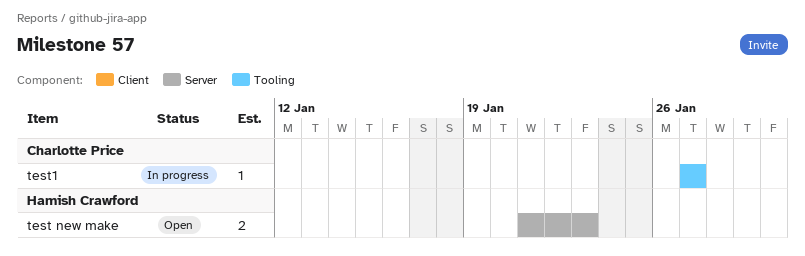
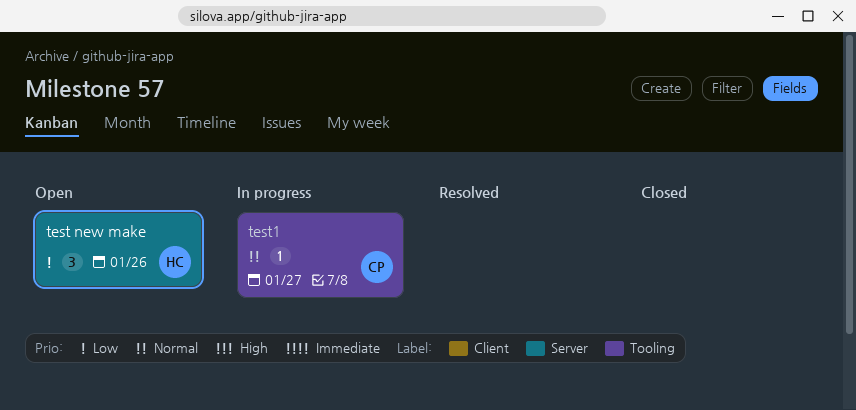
test new make, estimate: 2 -> 3
test new make, due: Jan 23 -> Jan 26

